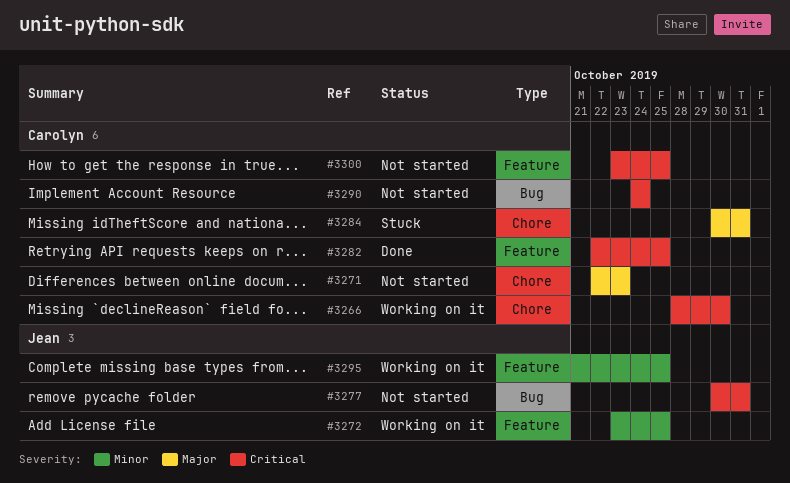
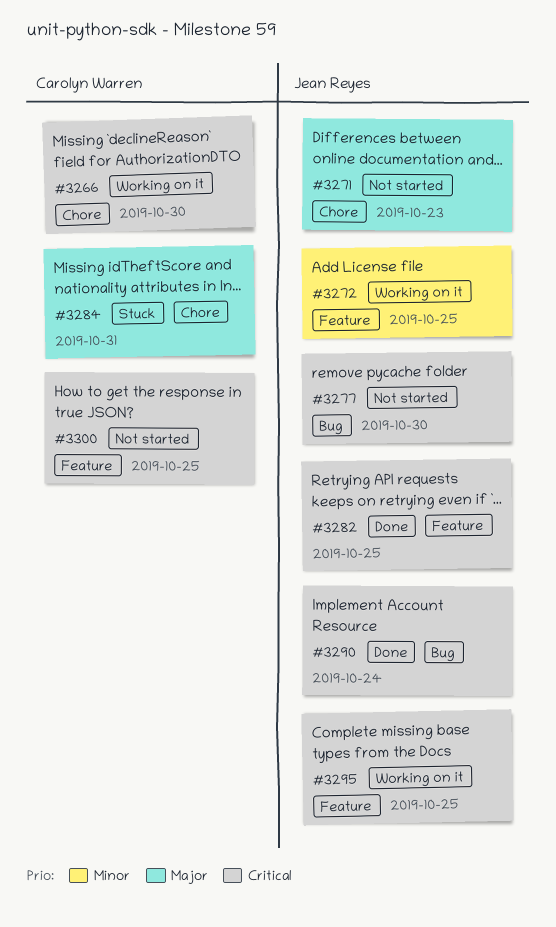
#3271, owner: Carolyn Warren -> Jean Reyes
#3277, due: Oct 31 -> Oct 30
#3282, owner: Carolyn Warren -> Jean Reyes
#3290, status: Not started -> Done
#3290, owner: Carolyn Warren -> Jean Reyes
#3295, priority: Minor -> Critical

